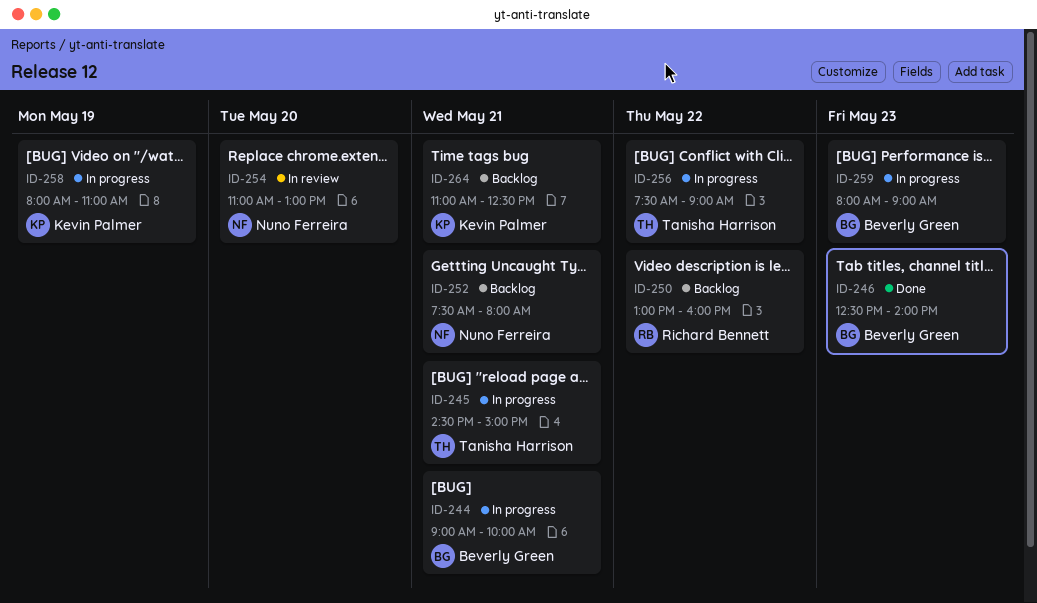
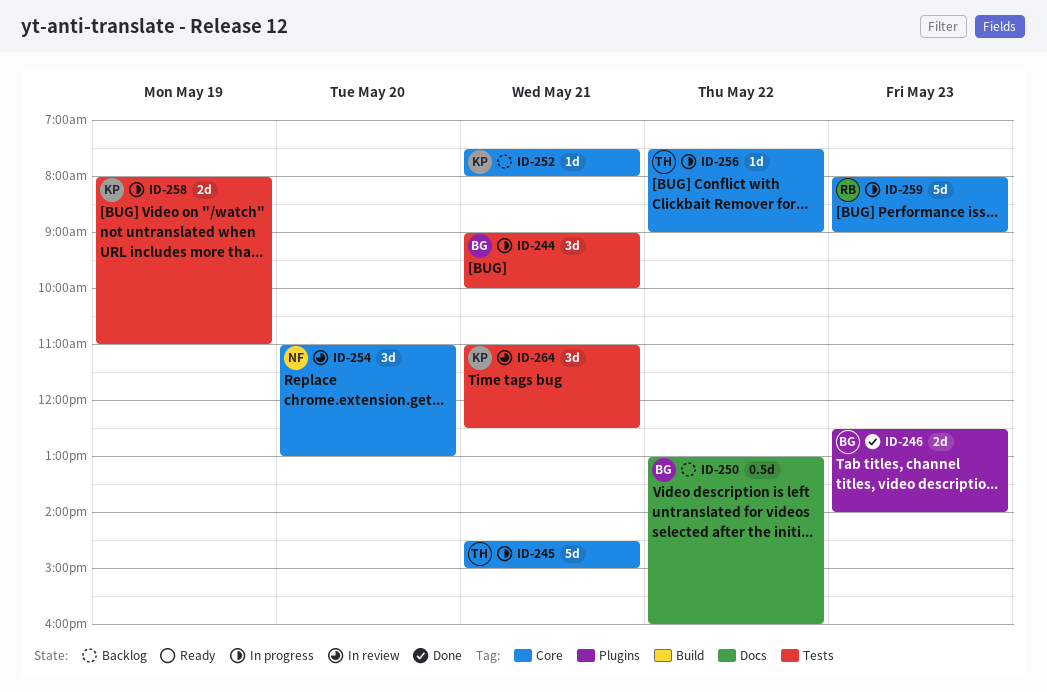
ID-250, owner: Richard Bennett -> Beverly Green
ID-252, owner: Nuno Ferreira -> Kevin Palmer
ID-259, owner: Beverly Green -> Richard Bennett
ID-264, status: Backlog -> In review

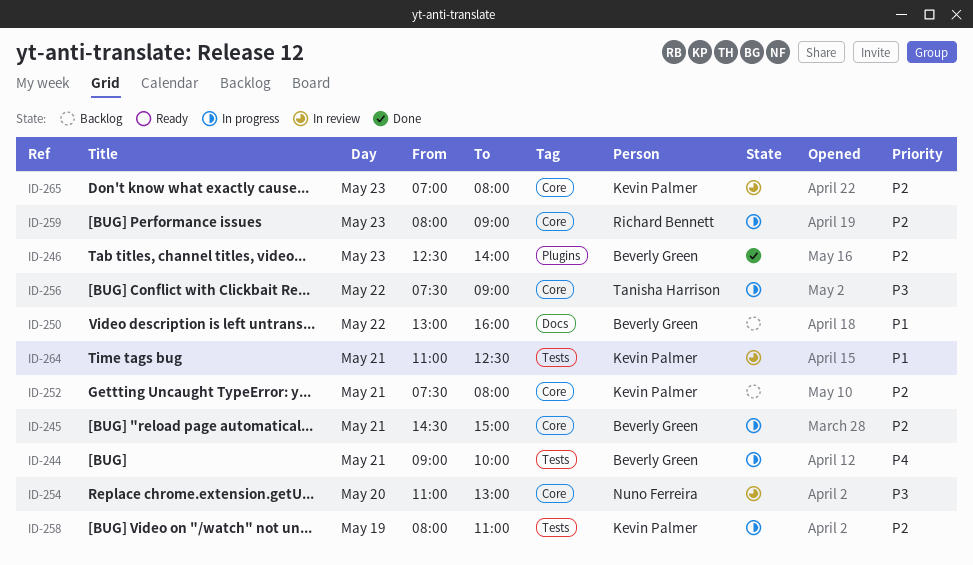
ID-245, owner: Tanisha Harrison -> Beverly Green
ID-265: none -> present

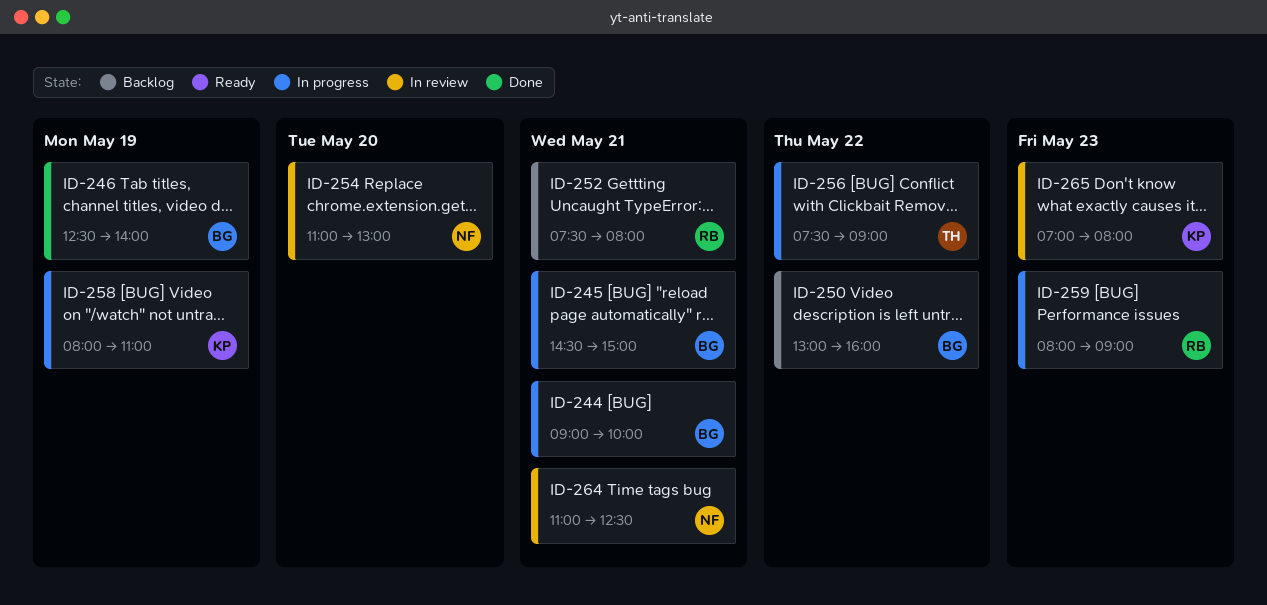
ID-246, day: May 23 -> May 19
ID-252, owner: Kevin Palmer -> Richard Bennett
ID-264, owner: Kevin Palmer -> Nuno Ferreira

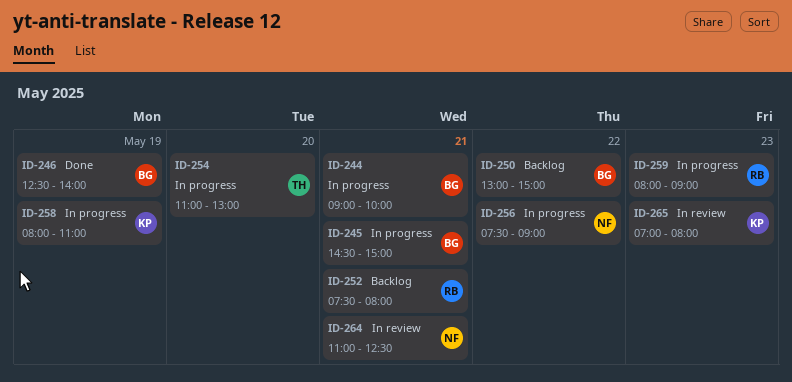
ID-250, ends: 16:00 -> 15:00
ID-254, status: In review -> In progress
ID-254, owner: NF -> TH
ID-256, owner: TH -> NF

